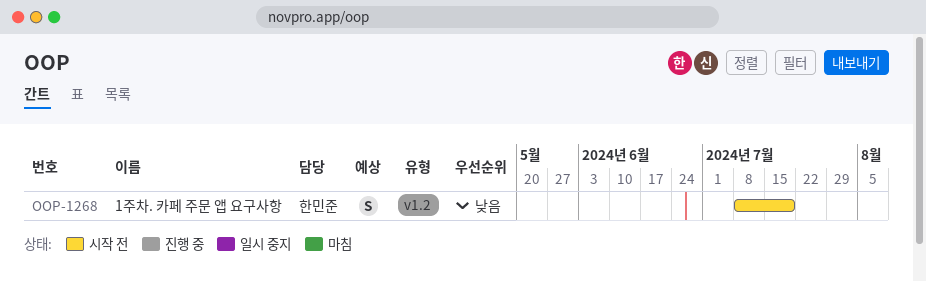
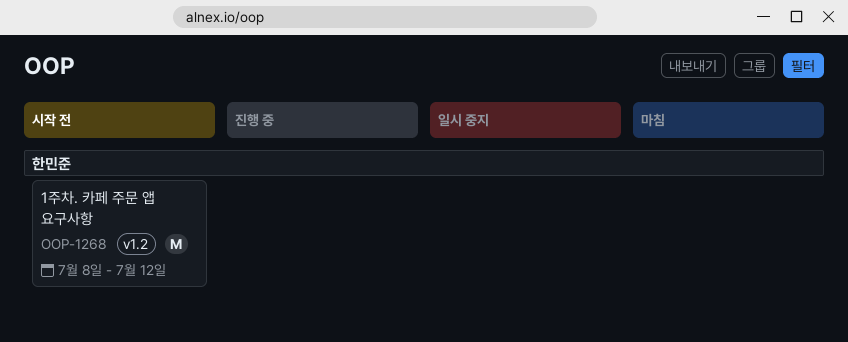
OOP-1268, estimate: S -> M
OOP-1268, due: Jul 19 -> Jul 12

